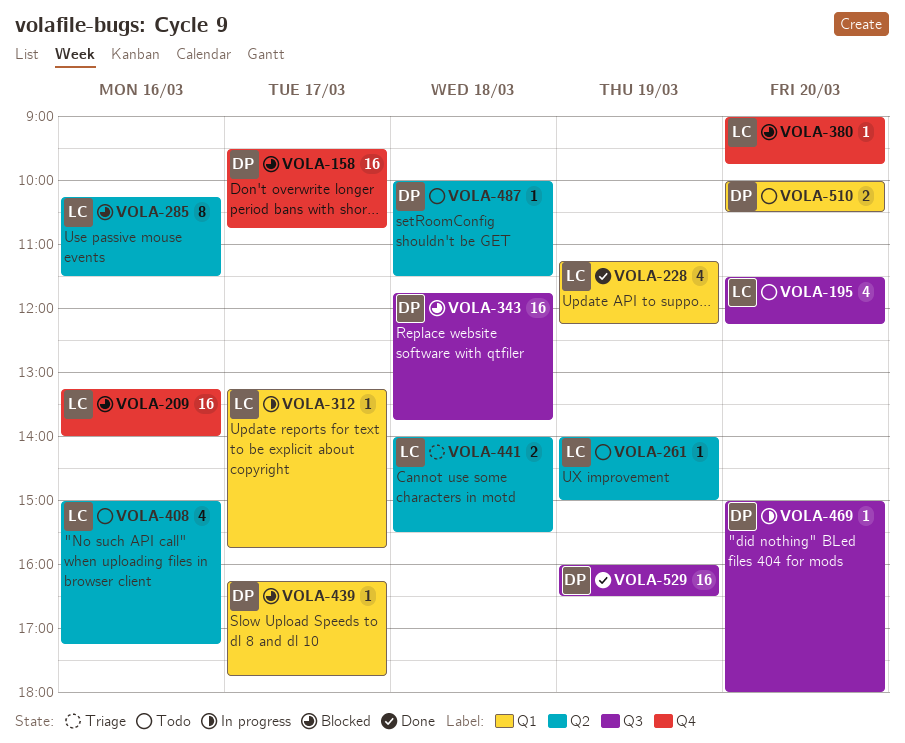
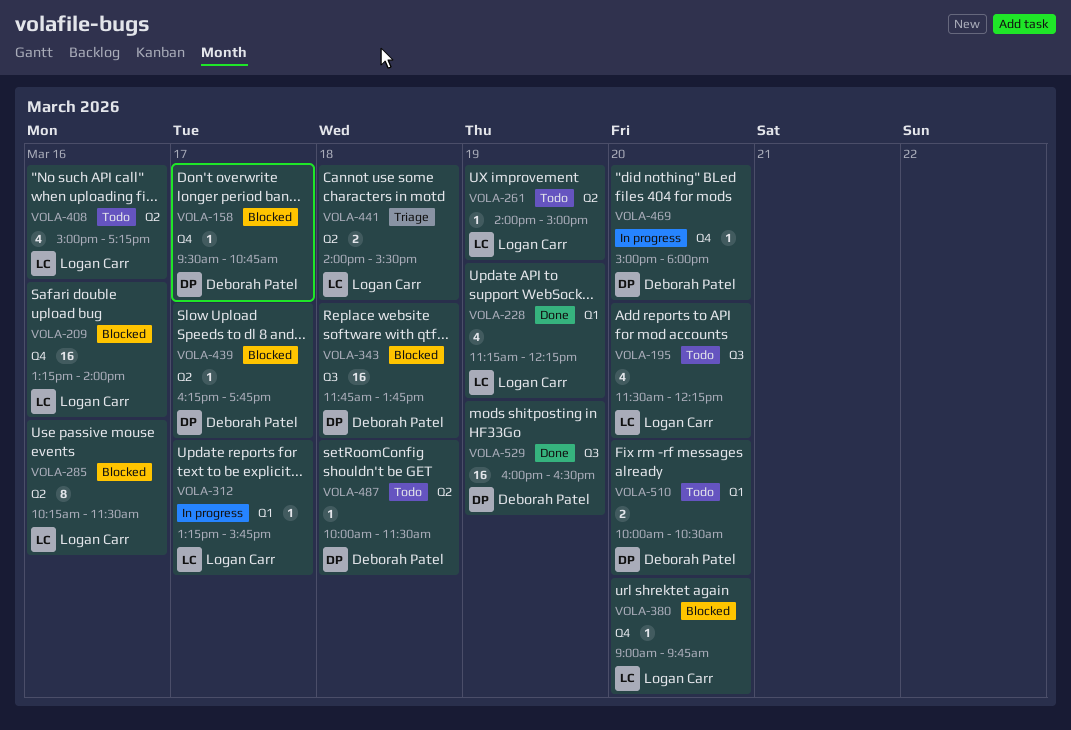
VOLA-158, estimate: 16 -> 1
VOLA-439, label: Q1 -> Q2
VOLA-469, label: Q3 -> Q4

